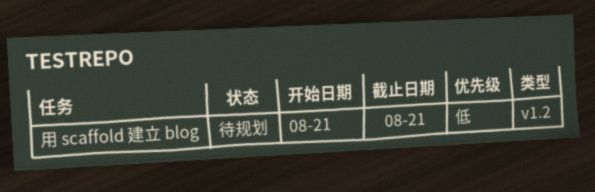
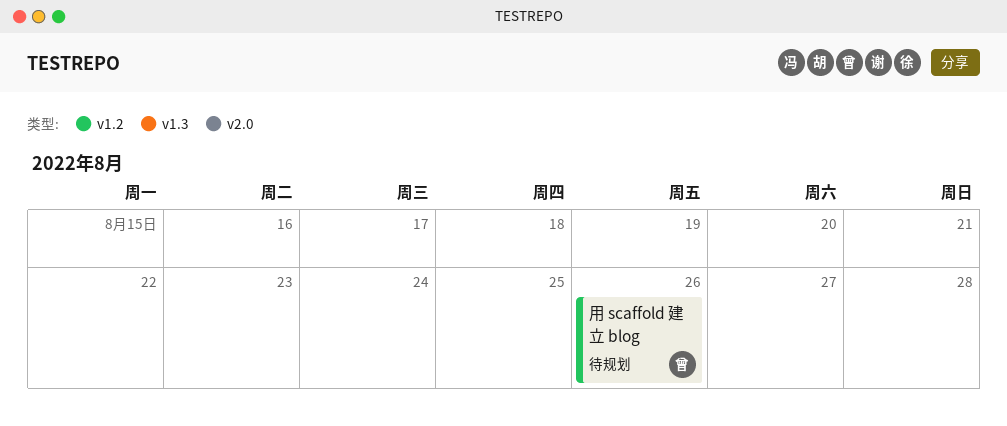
用 scaffold 建立 blog, due: Aug 21 -> Aug 26

